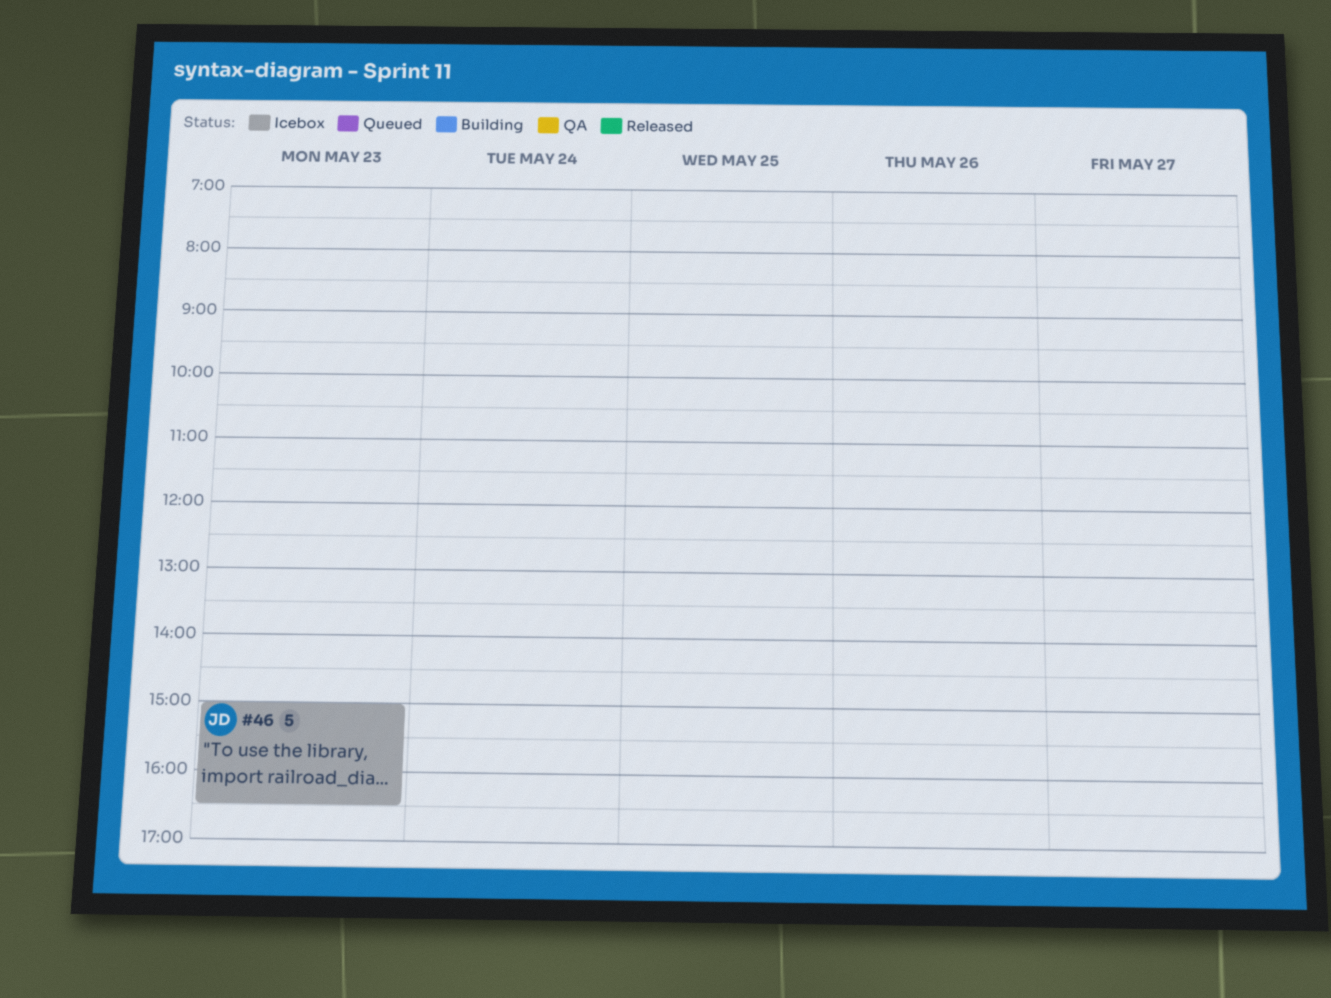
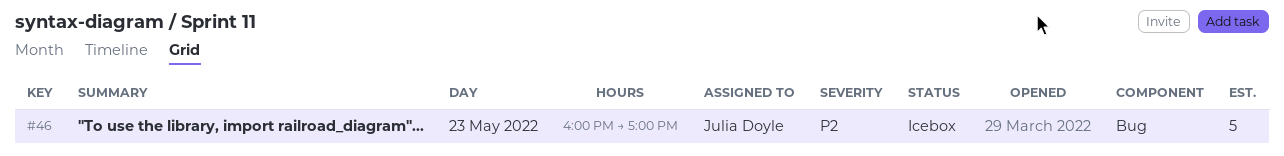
#46, begins: 15:00 -> 16:00
#46, ends: 16:30 -> 17:00

